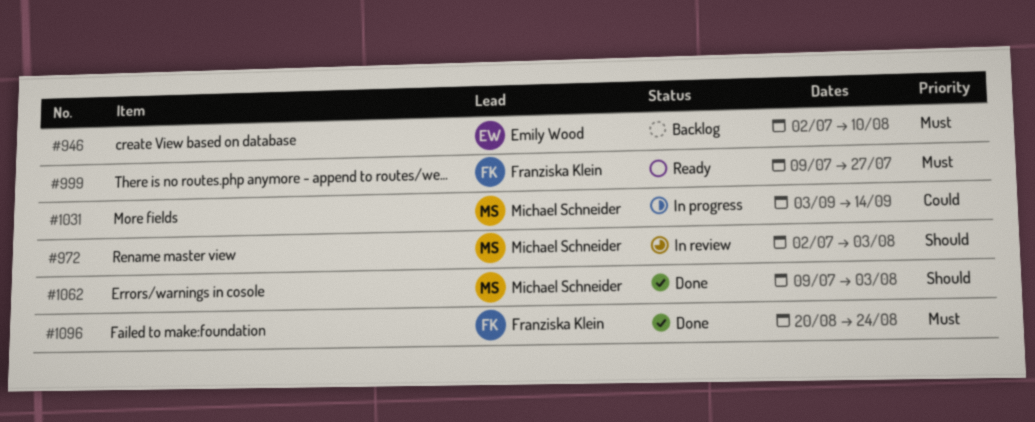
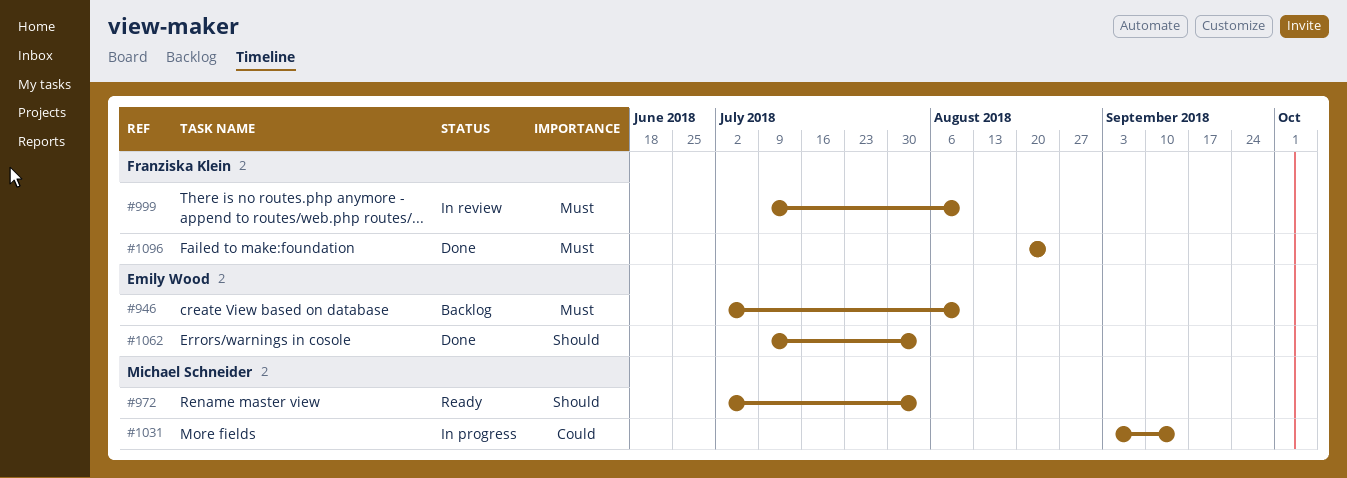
#972, status: In review -> Ready
#999, status: Ready -> In review
#999, due: Jul 27 -> Aug 10
#1062, owner: Michael Schneider -> Emily Wood

